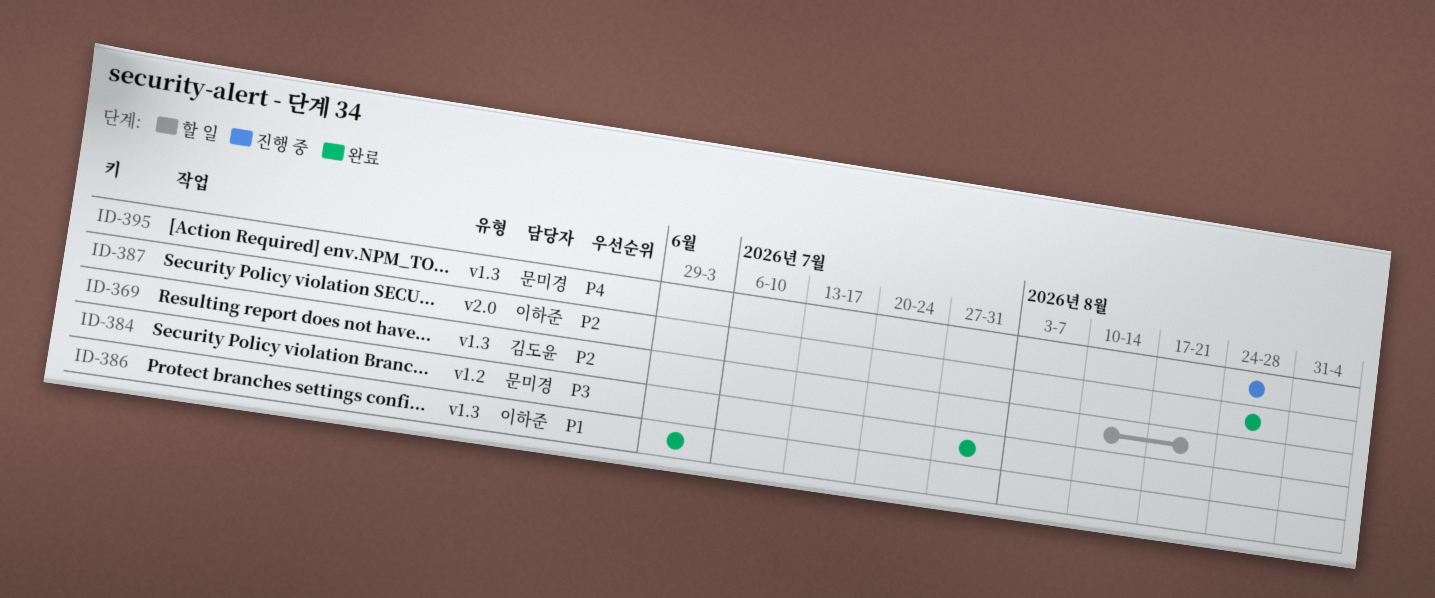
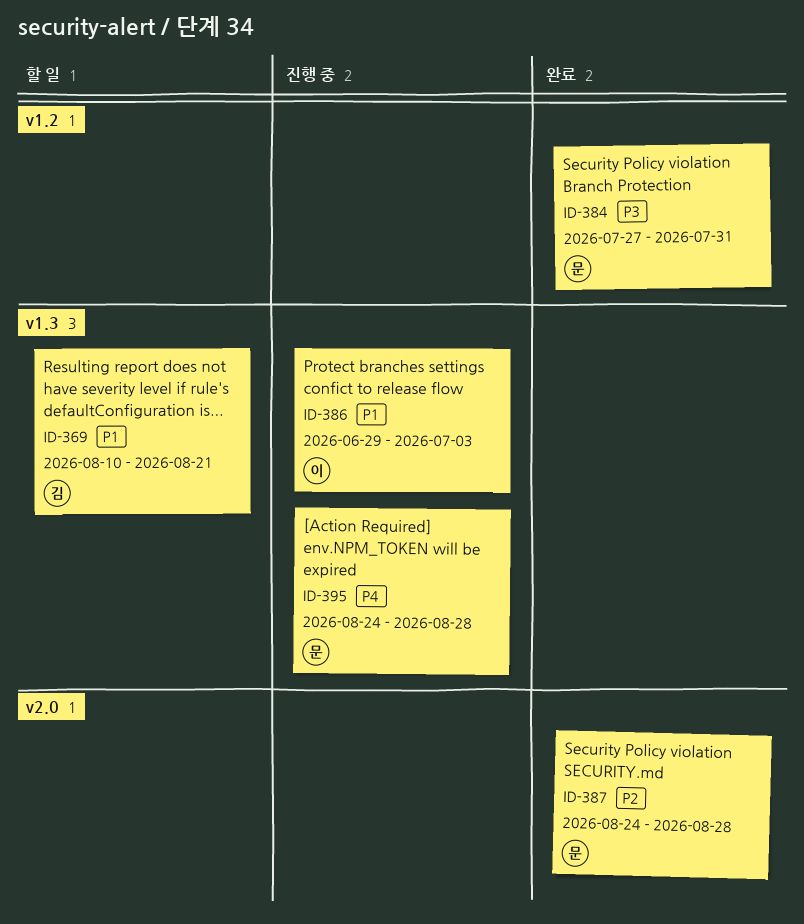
ID-369, priority: P2 -> P1
ID-386, status: 완료 -> 진행 중
ID-387, owner: 이하준 -> 문미경

